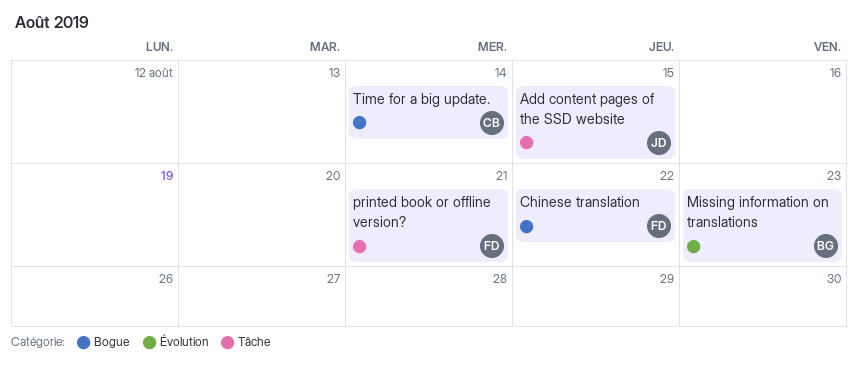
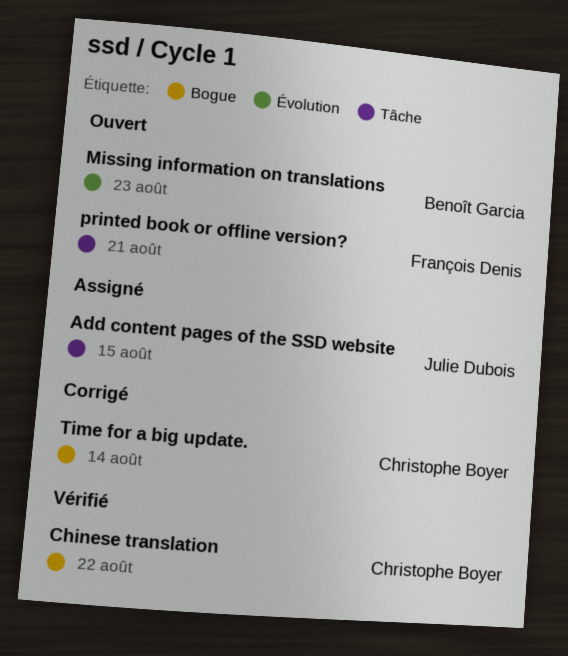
Chinese translation, owner: François Denis -> Christophe Boyer

